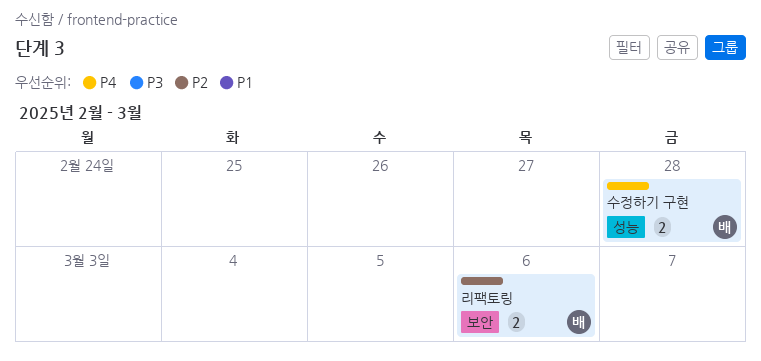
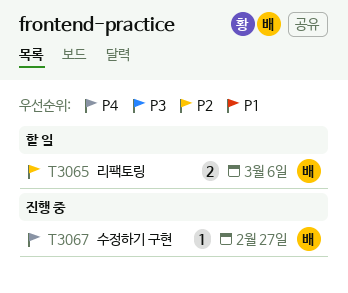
수정하기 구현, estimate: 2 -> 1
수정하기 구현, due: Feb 28 -> Feb 27

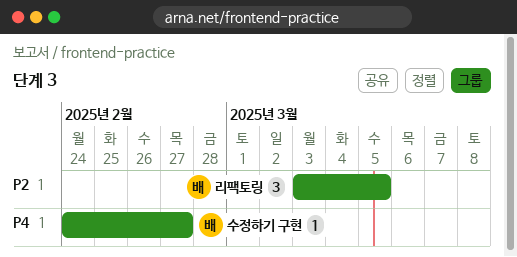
리팩토링, estimate: 2 -> 3
리팩토링, due: Mar 6 -> Mar 5

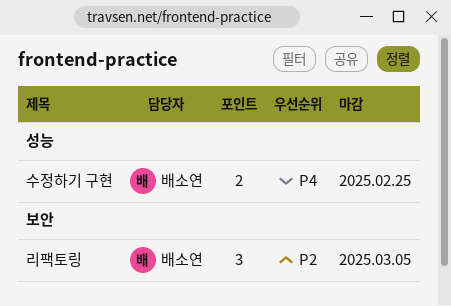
수정하기 구현, estimate: 1 -> 2
수정하기 구현, due: Feb 27 -> Feb 25

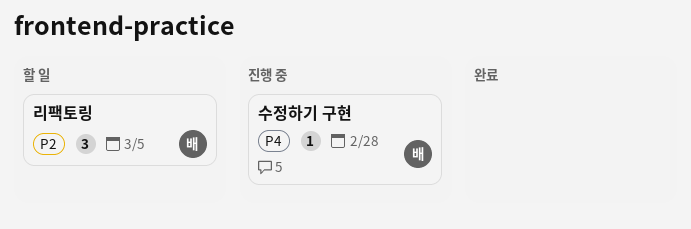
수정하기 구현, estimate: 2 -> 1
수정하기 구현, due: Feb 25 -> Feb 28

